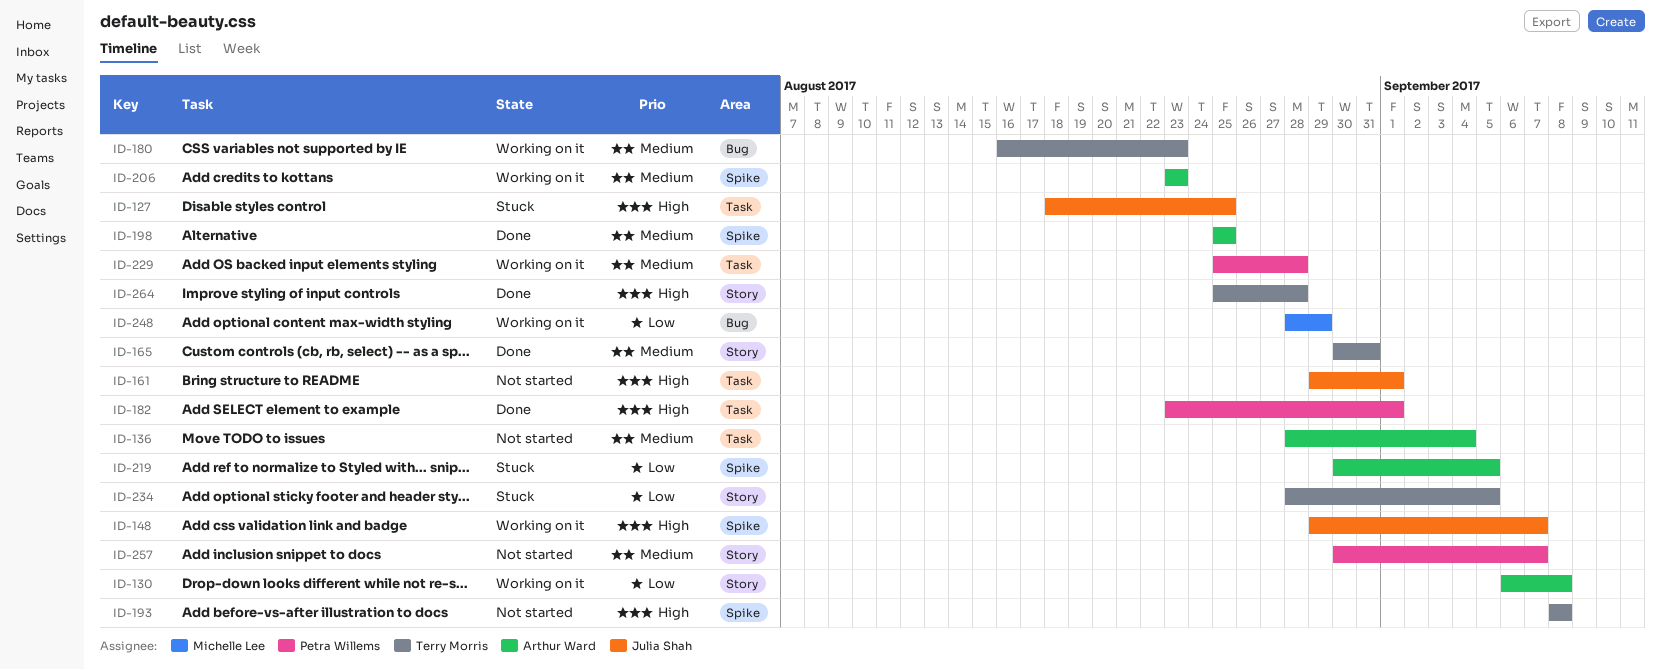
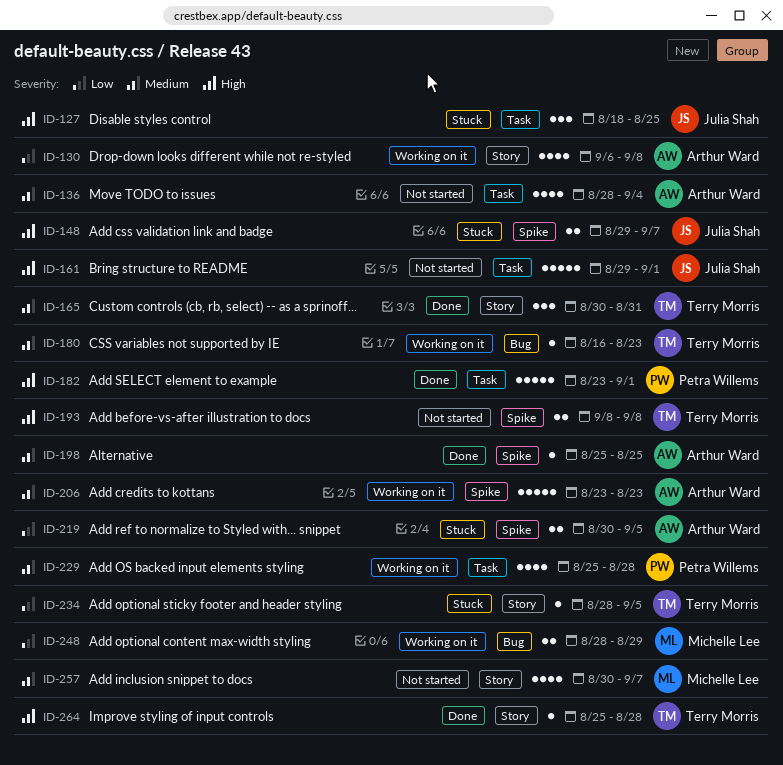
ID-148, status: Working on it -> Stuck
ID-257, owner: Petra Willems -> Michelle Lee

